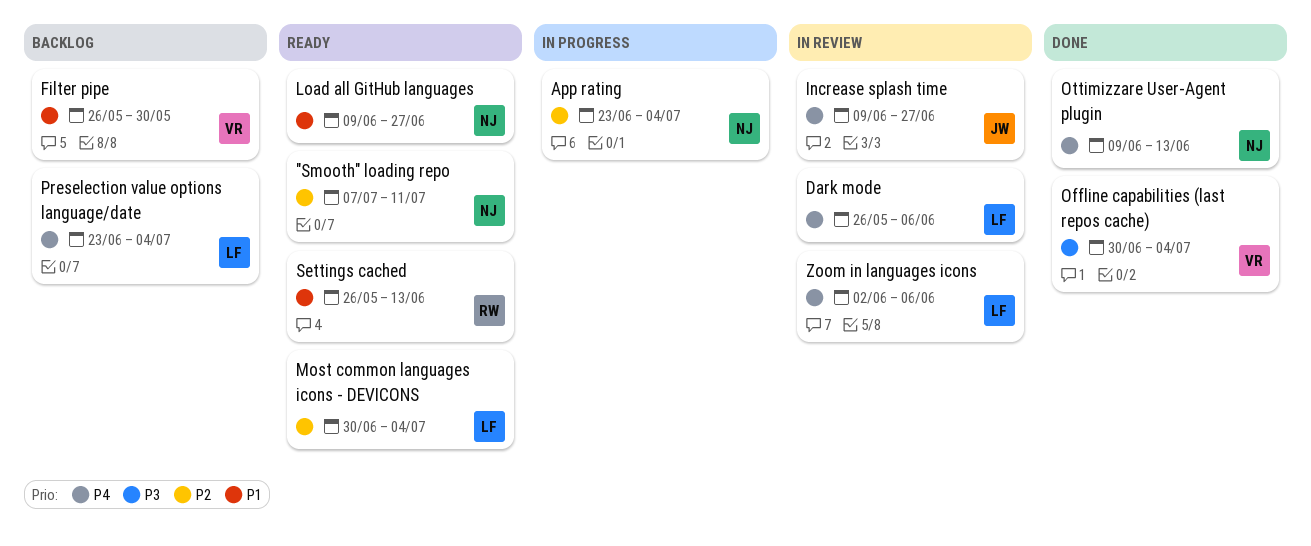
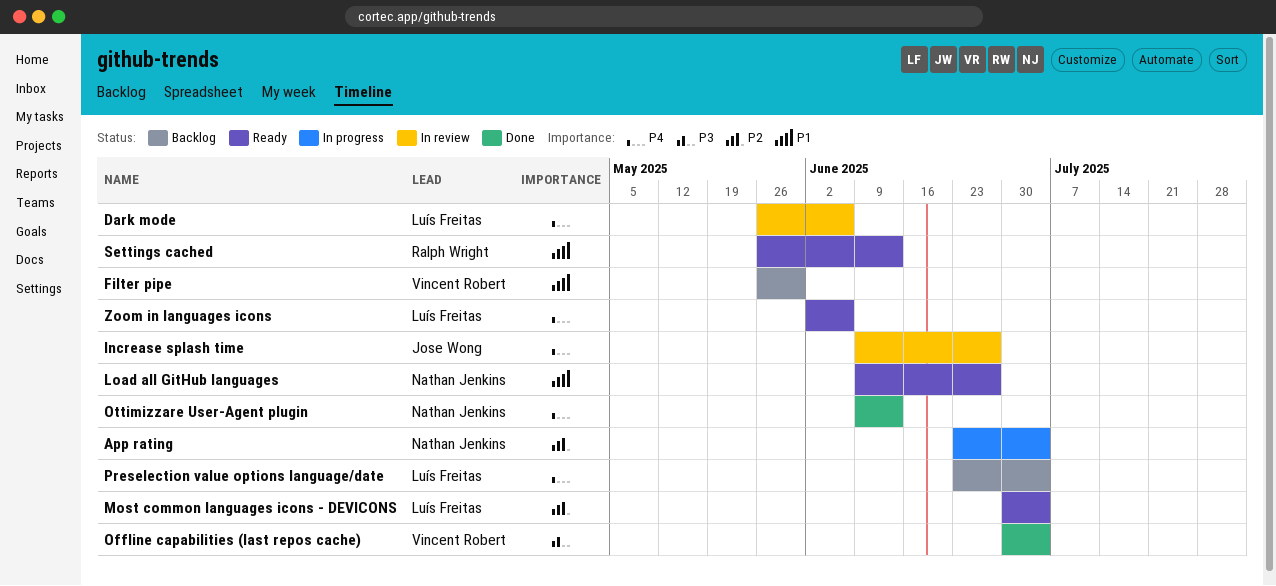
"Smooth" loading repo: present -> none
Zoom in languages icons, status: In review -> Ready

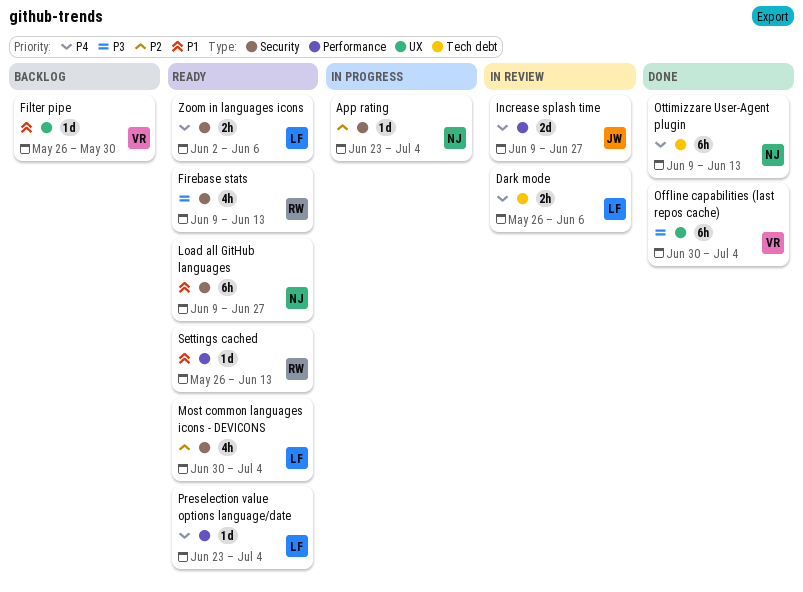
Firebase stats: none -> present
Preselection value options language/date, status: Backlog -> Ready

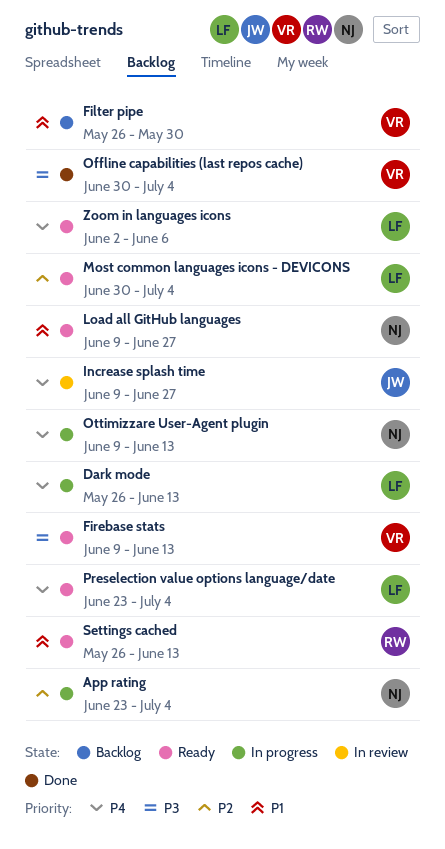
Dark mode, status: In review -> In progress
Dark mode, due: Jun 6 -> Jun 13
Firebase stats, owner: RW -> VR
Ottimizzare User-Agent plugin, status: Done -> In progress

